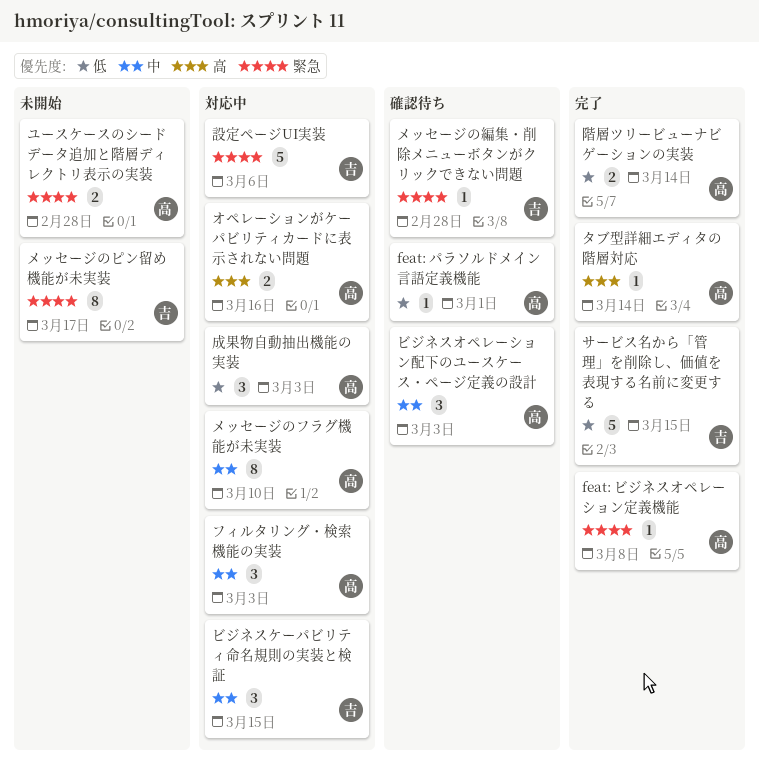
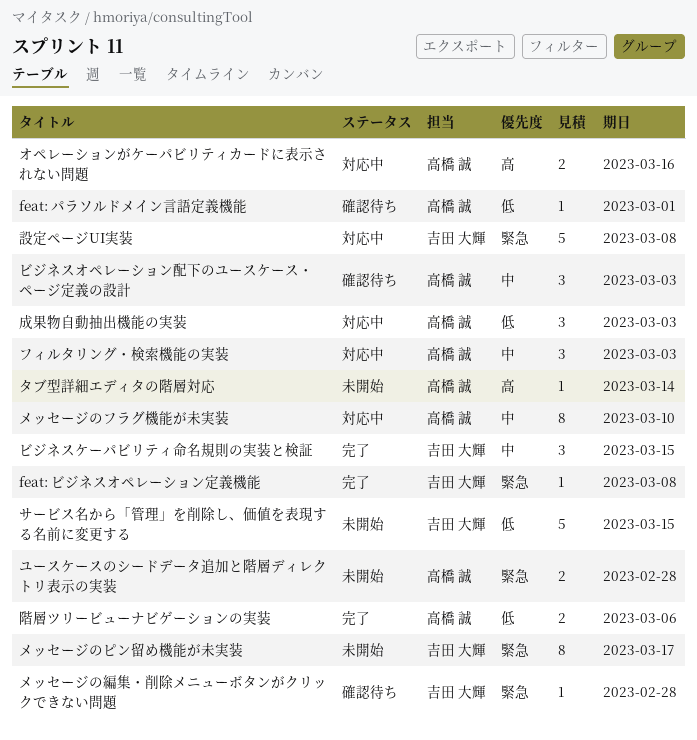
feat: ビジネスオペレーション定義機能, owner: 高橋 誠 -> 吉田 大輝
サービス名から「管理」を削除し、価値を表現する名前に変更する, status: 完了 -> 未開始
タブ型詳細エディタの階層対応, status: 完了 -> 未開始
ビジネスケーパビリティ命名規則の実装と検証, status: 対応中 -> 完了
設定ページUI実装, due: Mar 6 -> Mar 8
階層ツリービューナビゲーションの実装, due: Mar 14 -> Mar 6

